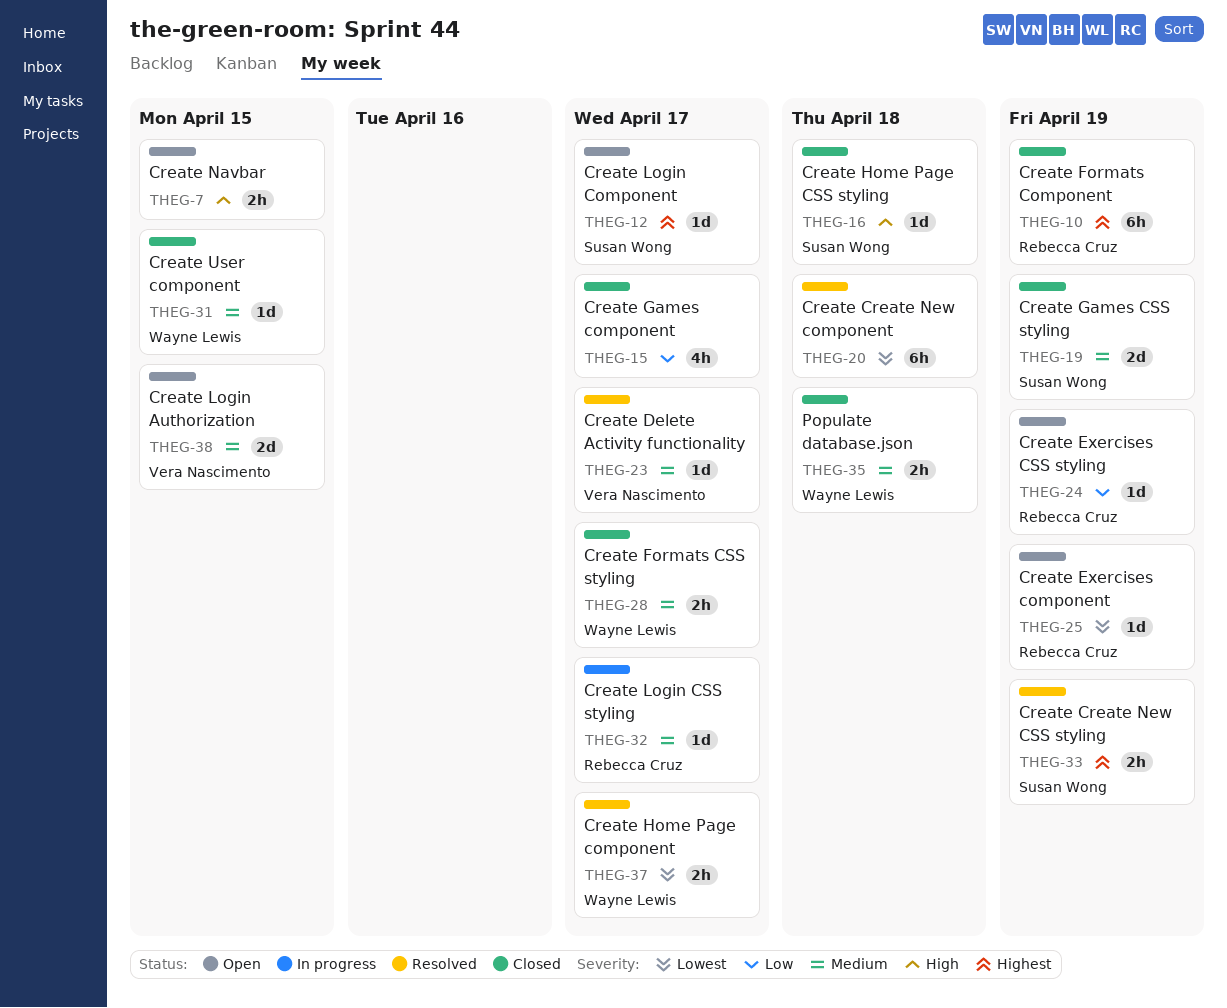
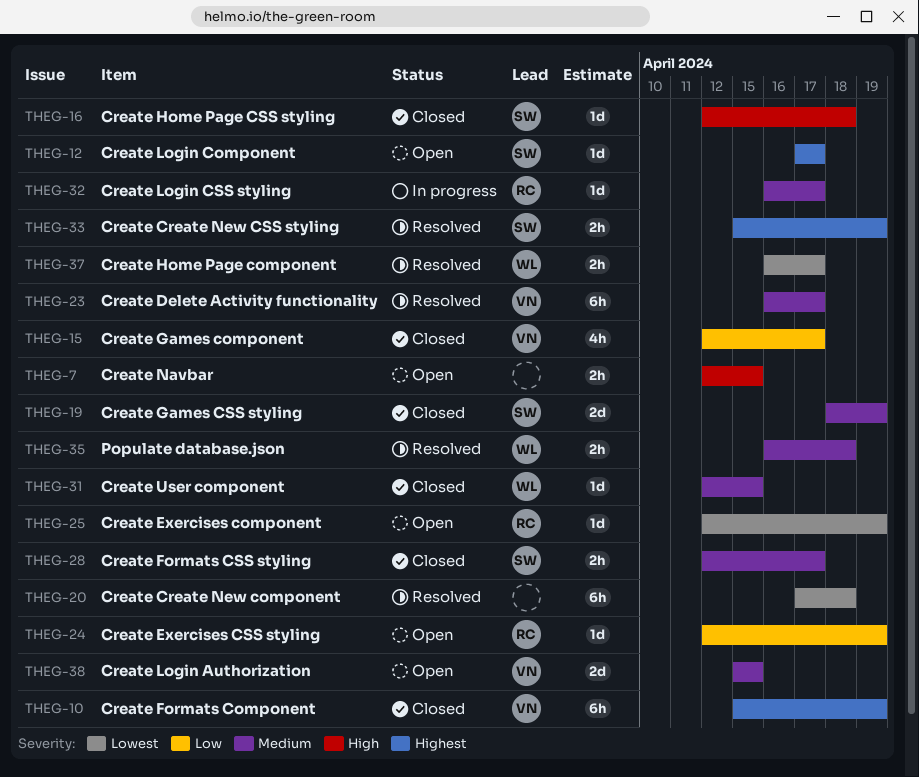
THEG-10, owner: Rebecca Cruz -> Vera Nascimento
THEG-15, owner: none -> Vera Nascimento
THEG-23, estimate: 1d -> 6h
THEG-28, owner: Wayne Lewis -> Susan Wong
THEG-35, status: Closed -> Resolved

